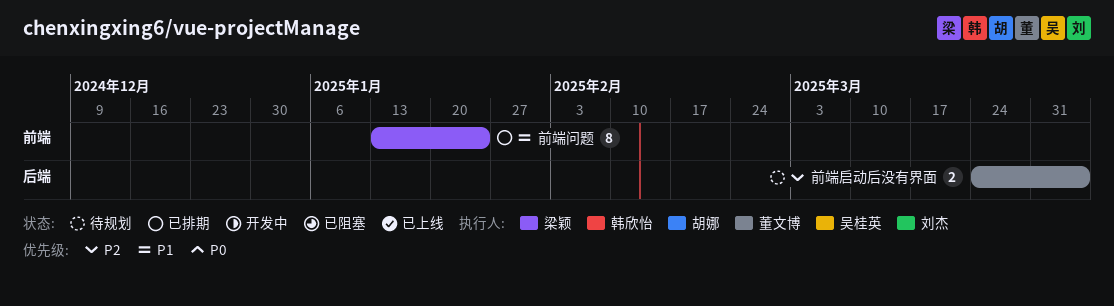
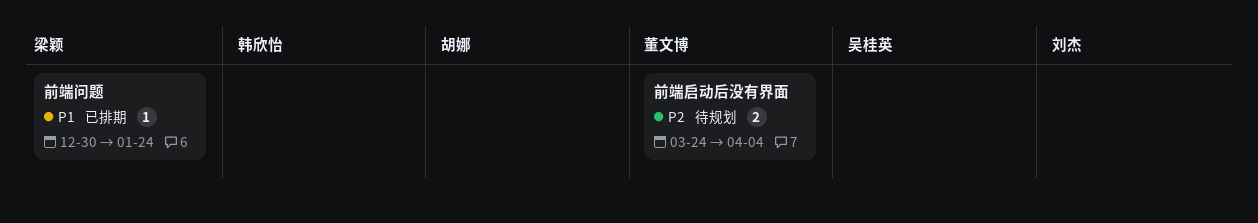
前端问题, estimate: 8 -> 1
前端问题, start: Jan 13 -> Dec 30

